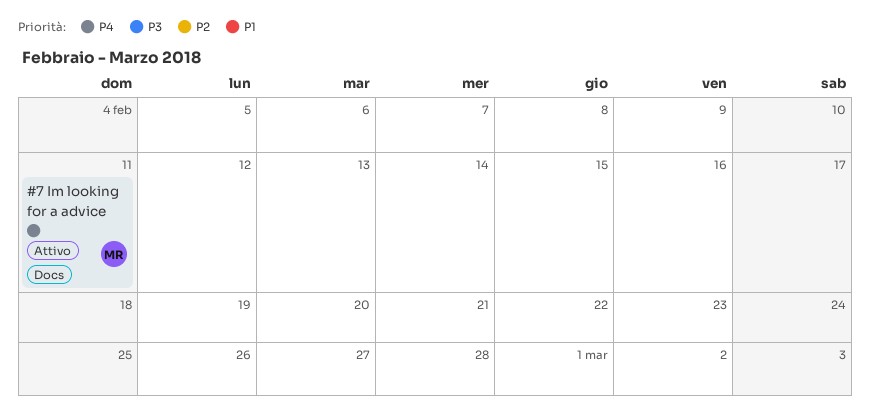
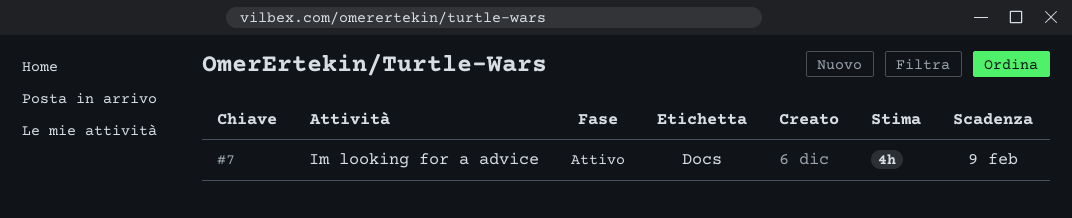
#7, due: Feb 11 -> Feb 9

